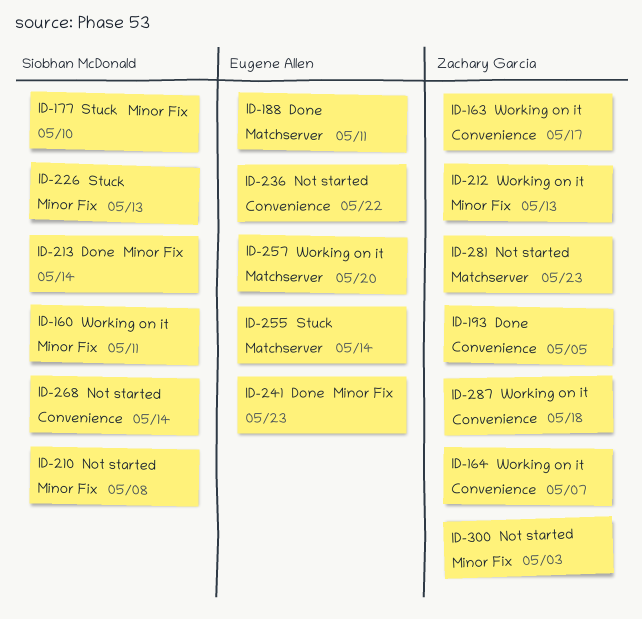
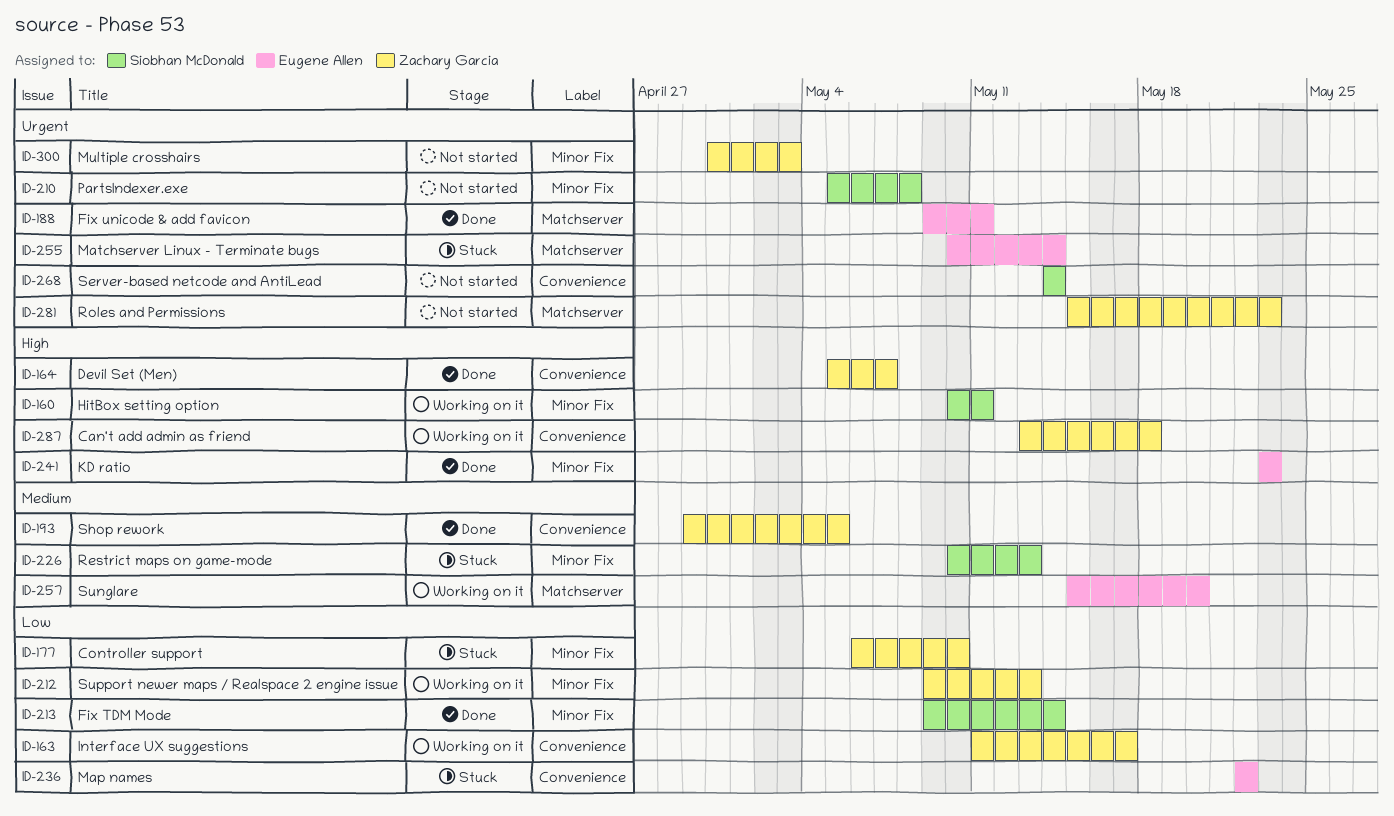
ID-164, status: Working on it -> Done
ID-177, owner: Siobhan McDonald -> Zachary Garcia
ID-236, status: Not started -> Stuck

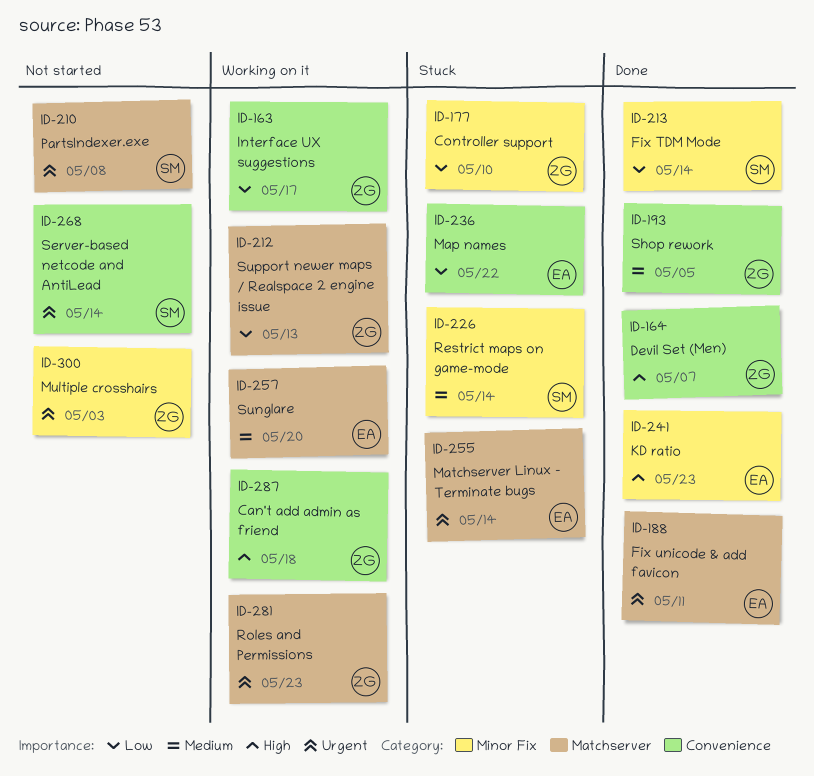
ID-160: present -> none
ID-210, label: Minor Fix -> Matchserver
ID-212, label: Minor Fix -> Matchserver
ID-226, due: May 13 -> May 14
ID-281, status: Not started -> Working on it

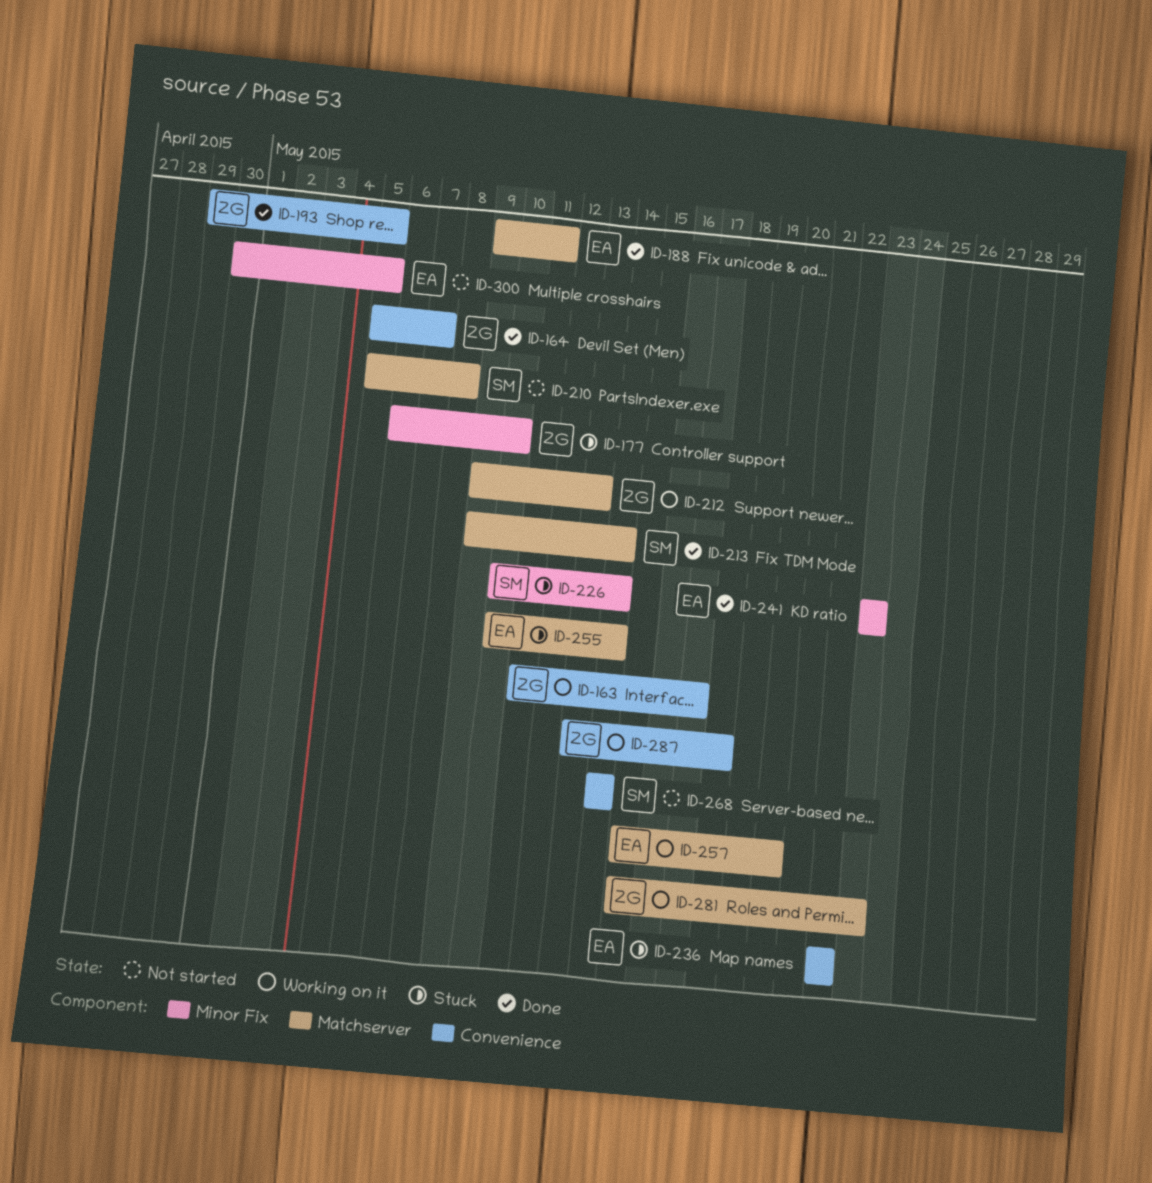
ID-213, label: Minor Fix -> Matchserver
ID-300, owner: ZG -> EA
ID-300, due: May 3 -> May 5

